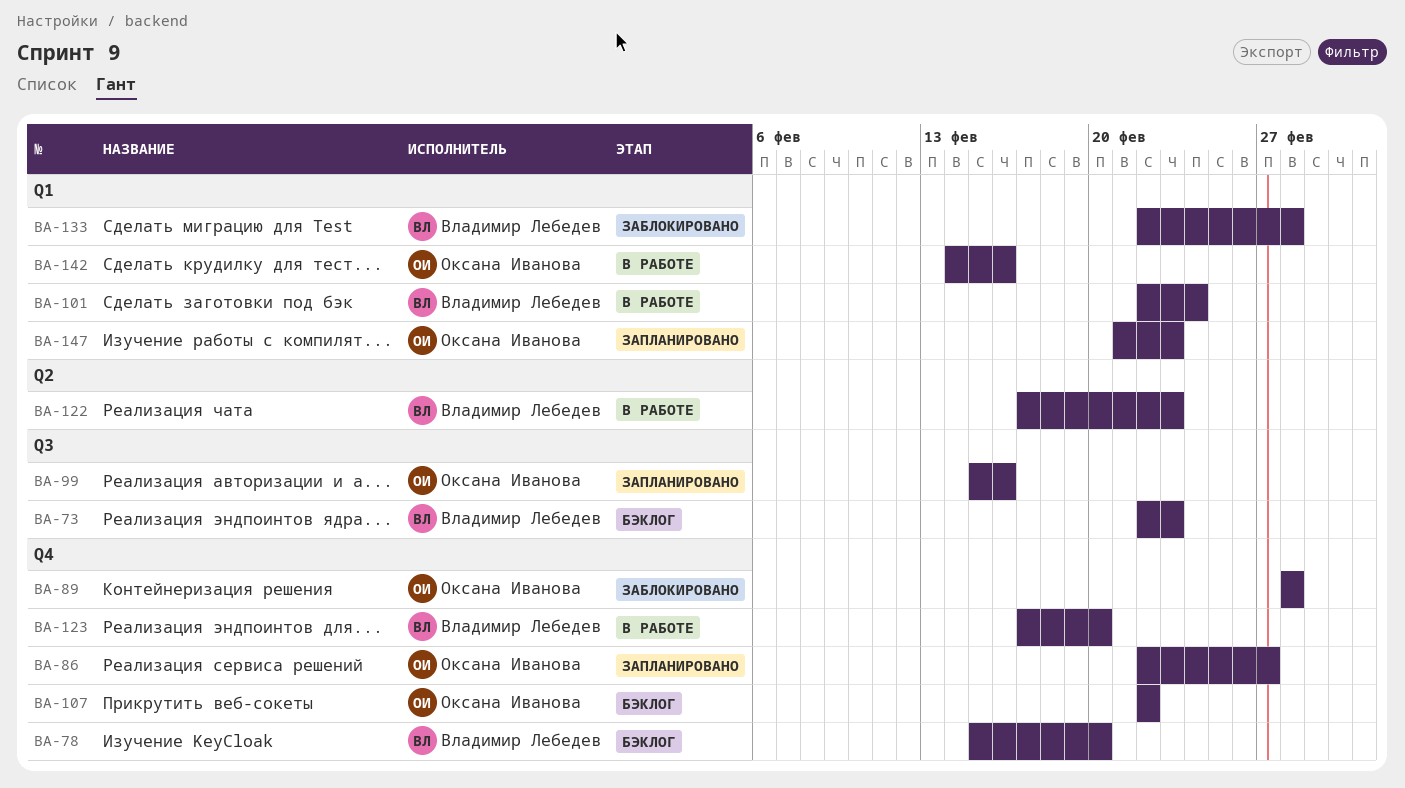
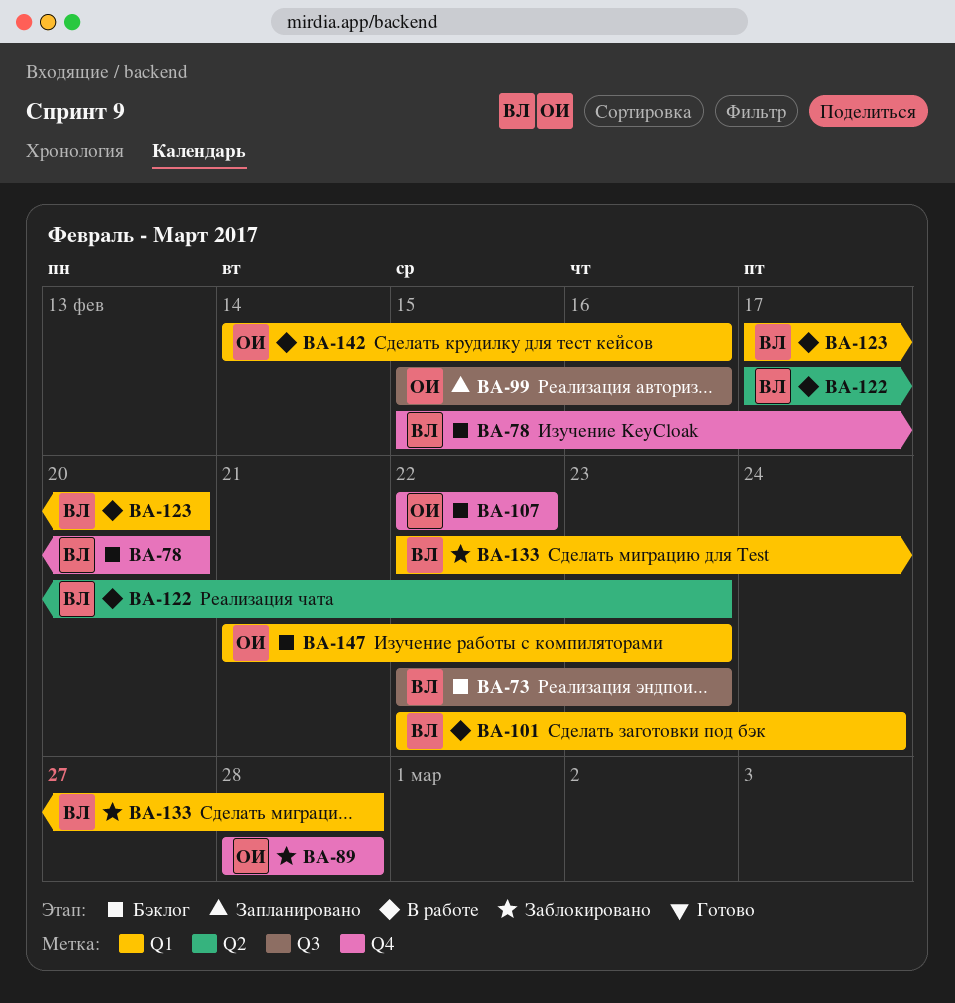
BA-86: present -> none
BA-123, label: Q4 -> Q1
BA-147, status: Запланировано -> Бэклог

